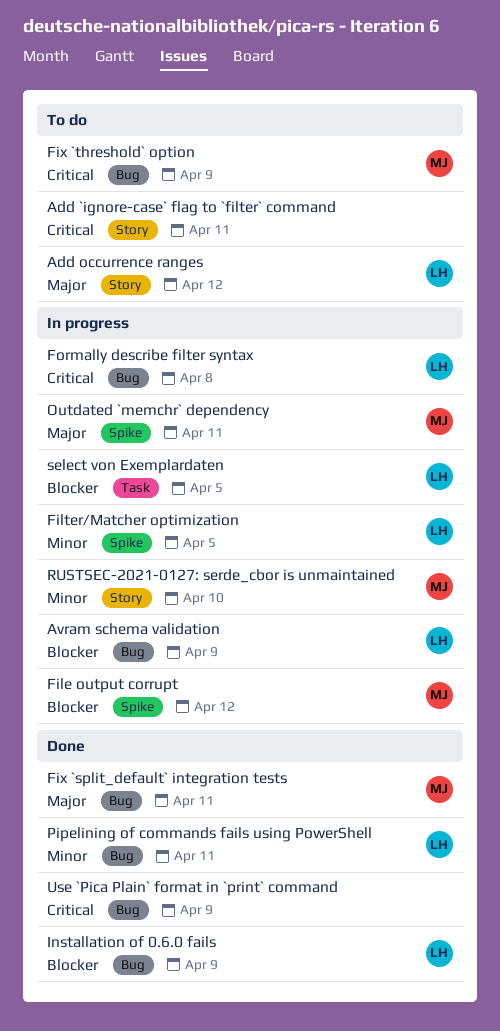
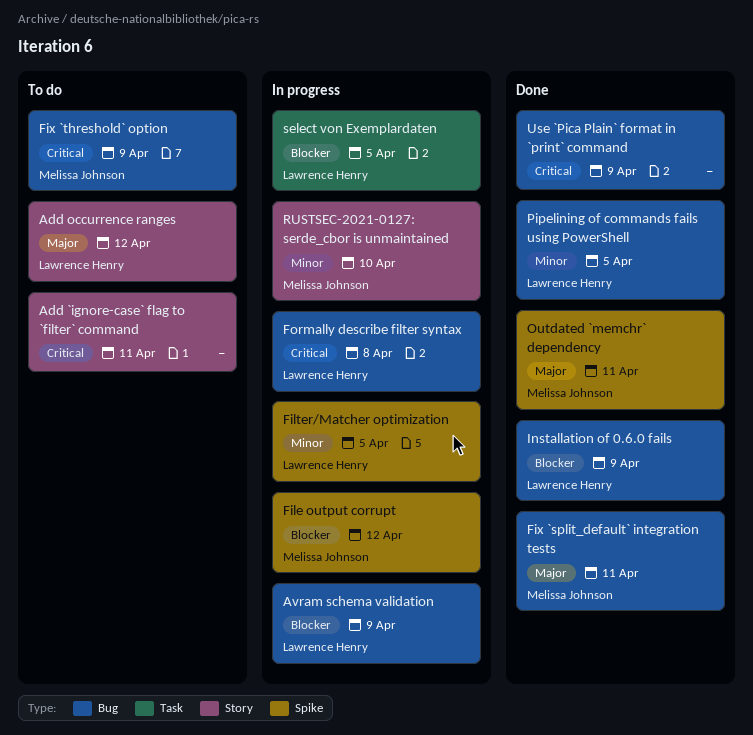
Outdated `memchr` dependency, status: In progress -> Done
Pipelining of commands fails using PowerShell, due: Apr 11 -> Apr 5

